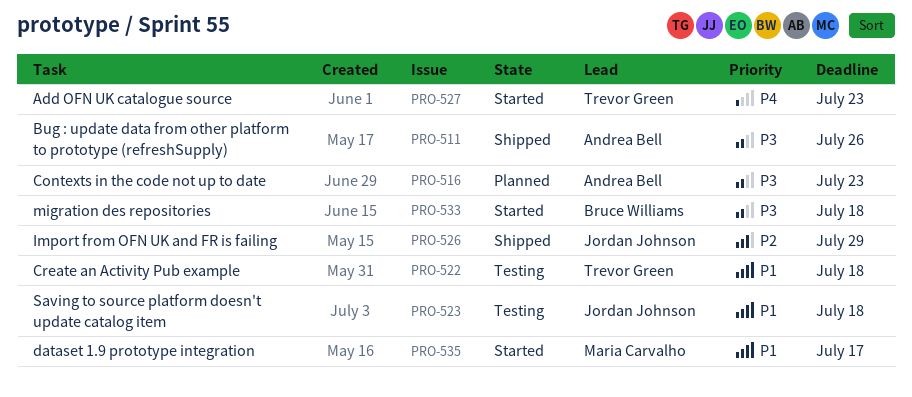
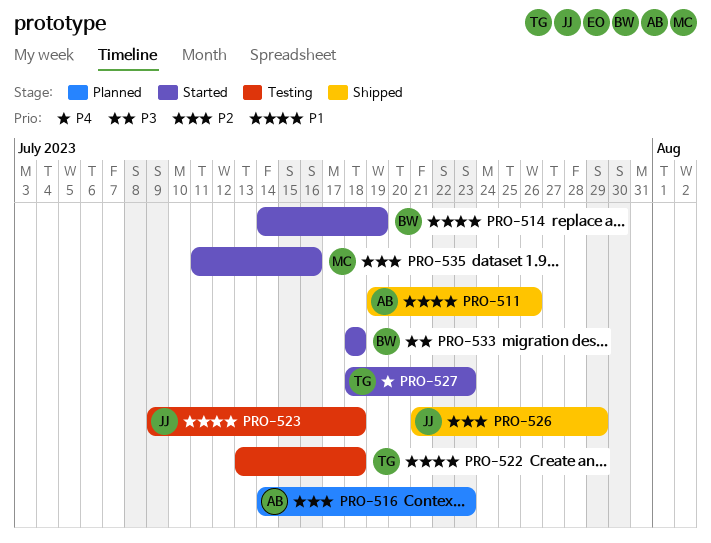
PRO-511, priority: P3 -> P1
PRO-514: none -> present
PRO-516, priority: P3 -> P2
PRO-535, priority: P1 -> P2
PRO-535, due: Jul 17 -> Jul 16

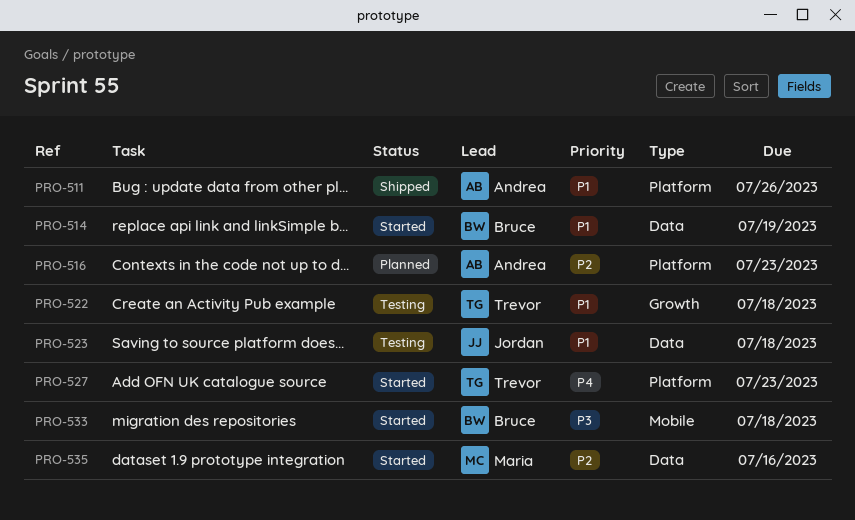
PRO-526: present -> none

